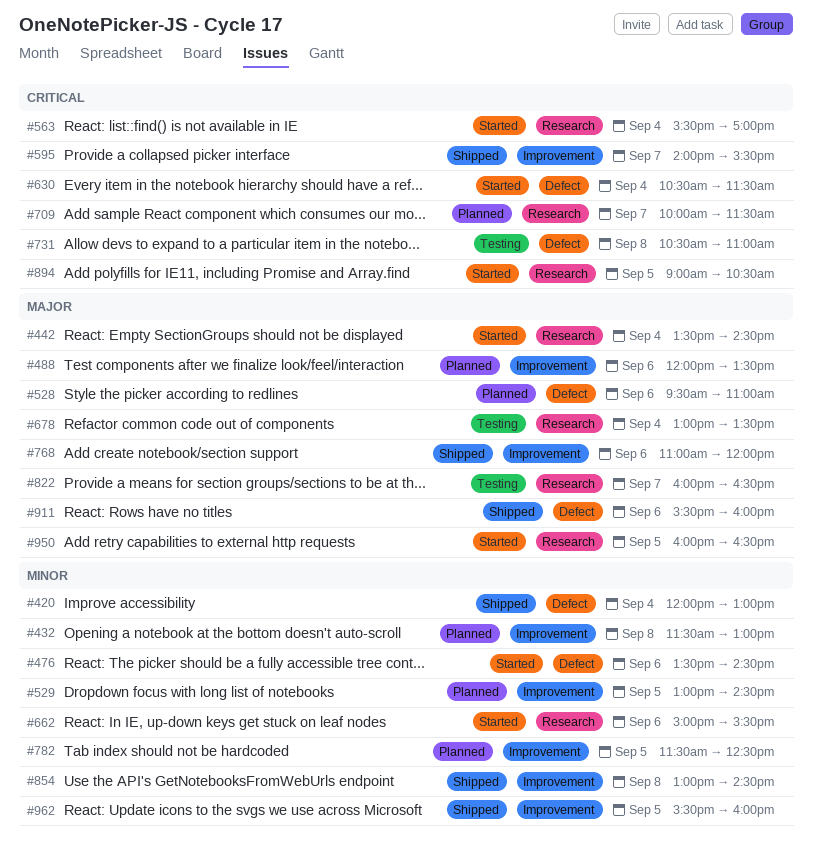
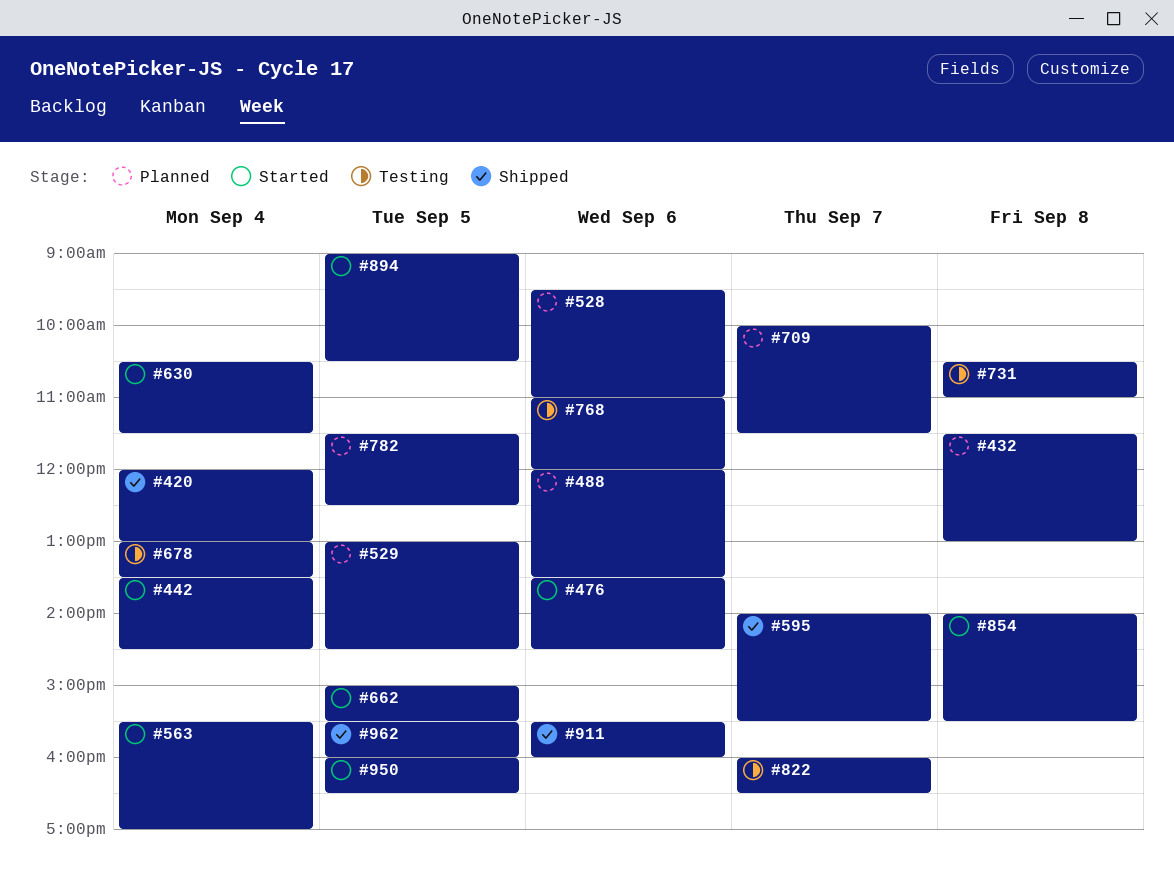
#662, day: Sep 6 -> Sep 5
#768, status: Shipped -> Testing
#854, status: Shipped -> Started
#854, begins: 13:00 -> 14:00
#854, ends: 14:30 -> 15:30

